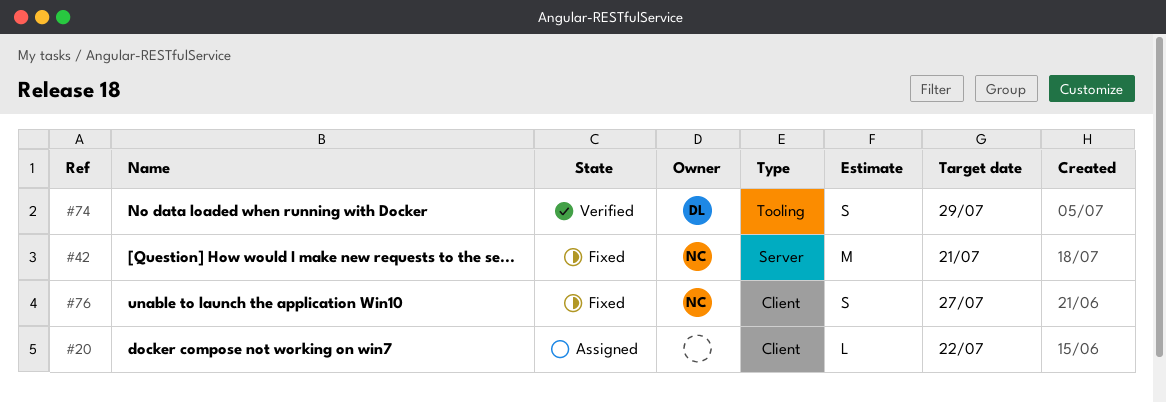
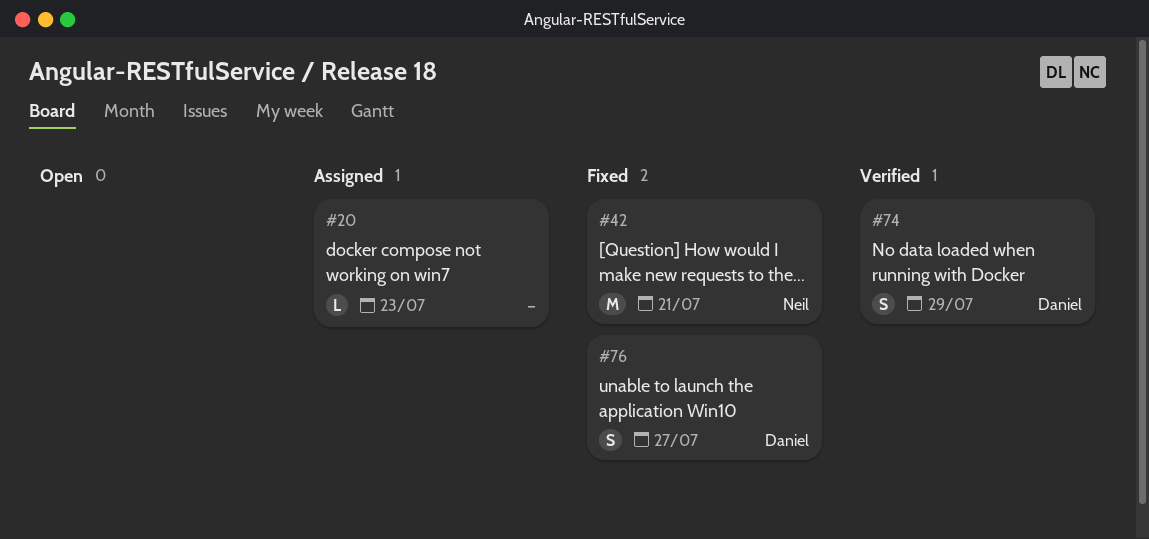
#20, due: Jul 22 -> Jul 23
#76, owner: Neil -> Daniel

